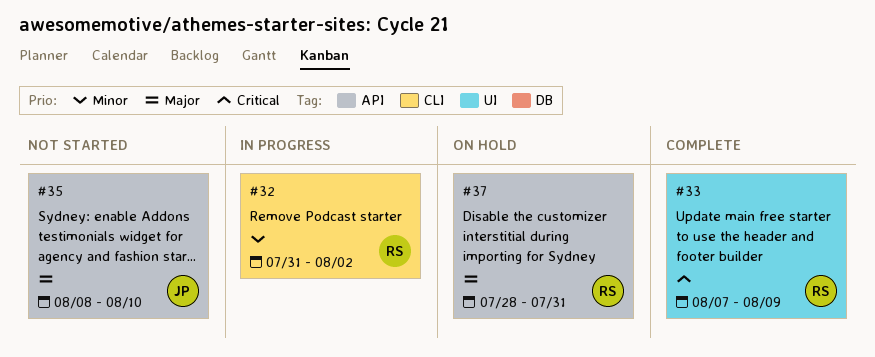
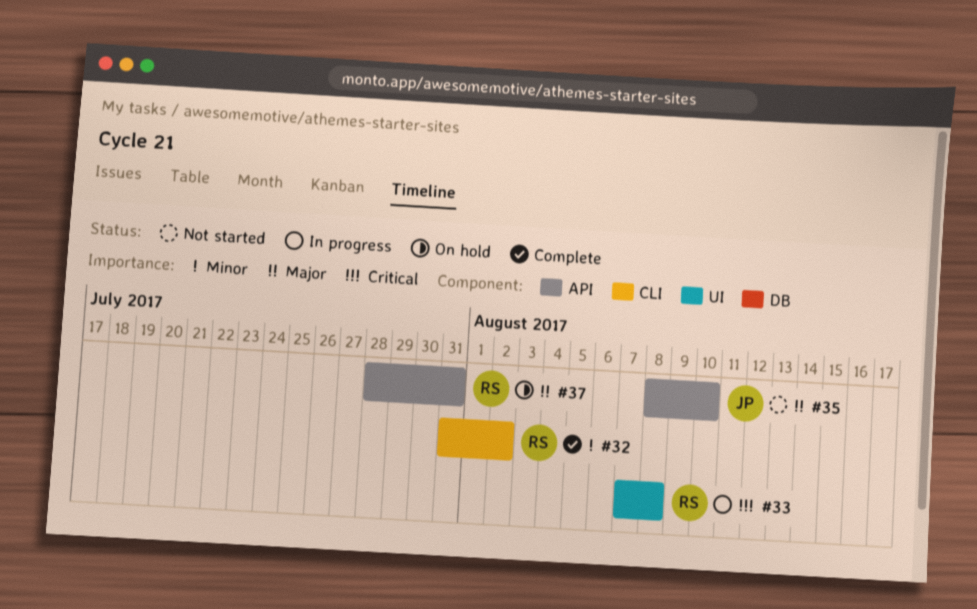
#32, status: In progress -> Complete
#33, status: Complete -> In progress
#33, due: Aug 9 -> Aug 8

